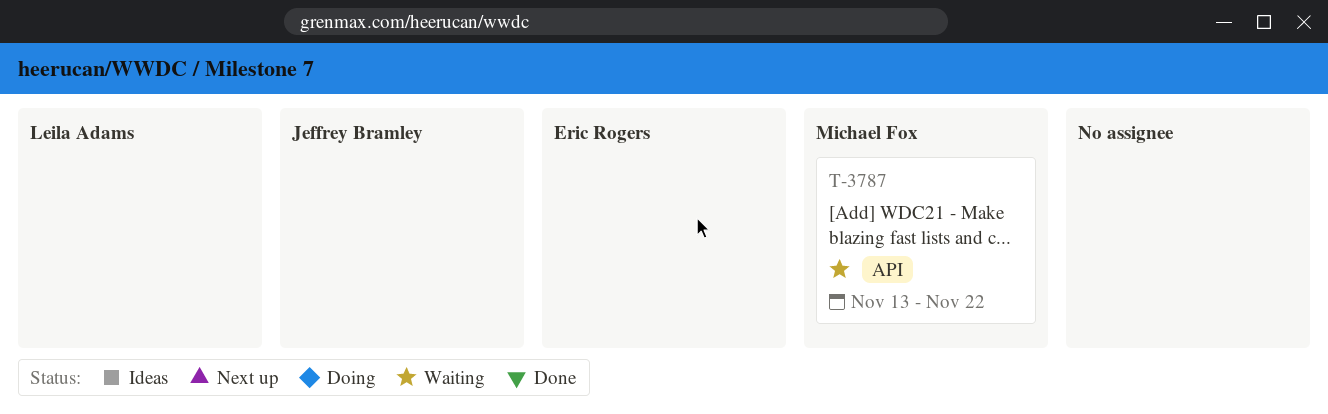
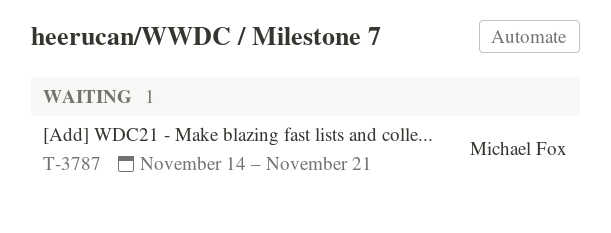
T-3787, start: Nov 13 -> Nov 14
T-3787, due: Nov 22 -> Nov 21

